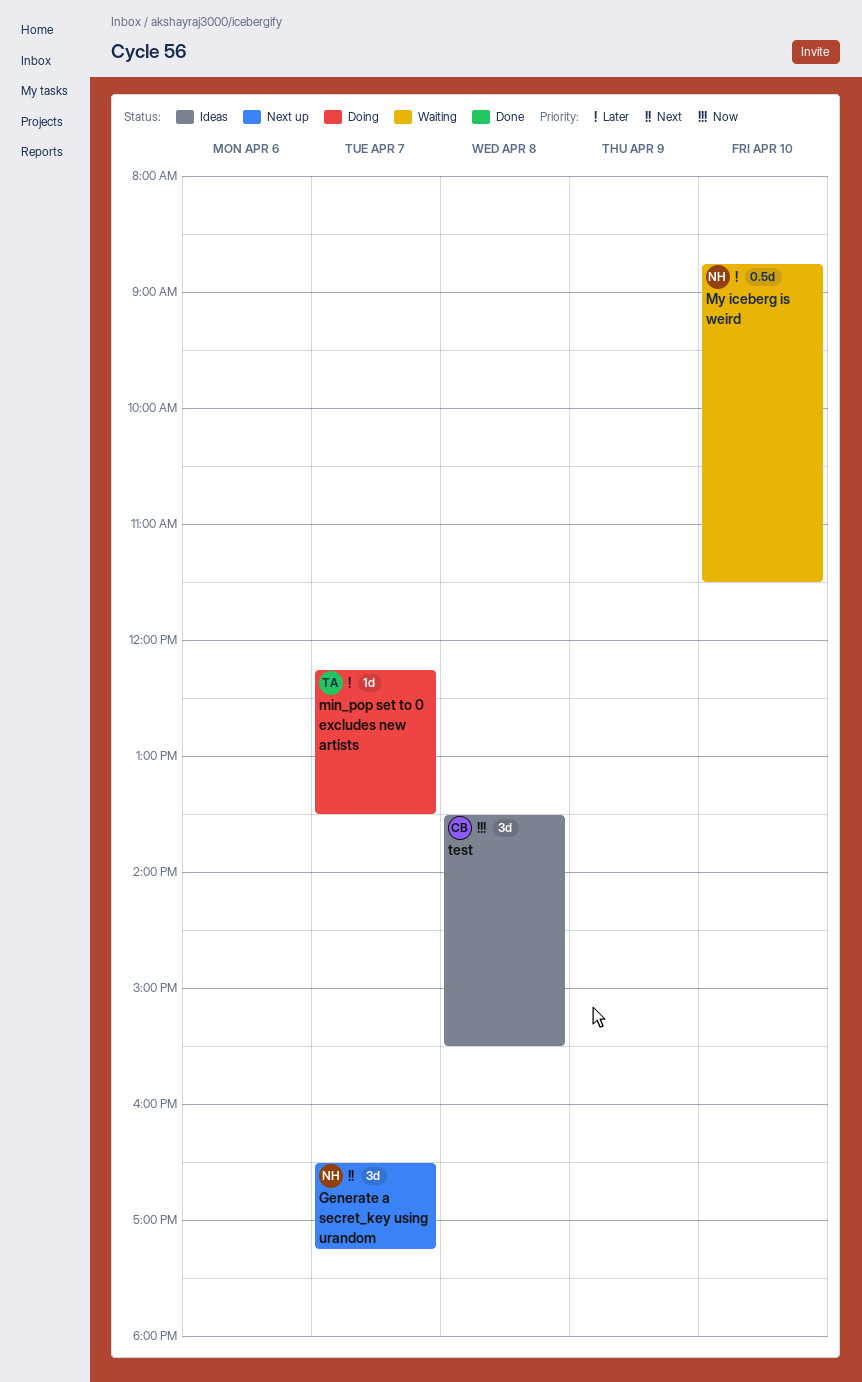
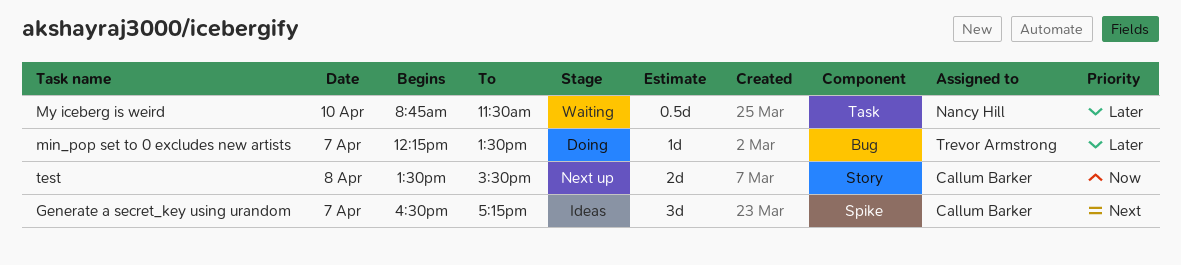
Generate a secret_key using urandom, status: Next up -> Ideas
Generate a secret_key using urandom, owner: Nancy Hill -> Callum Barker
test, status: Ideas -> Next up
test, estimate: 3d -> 2d

